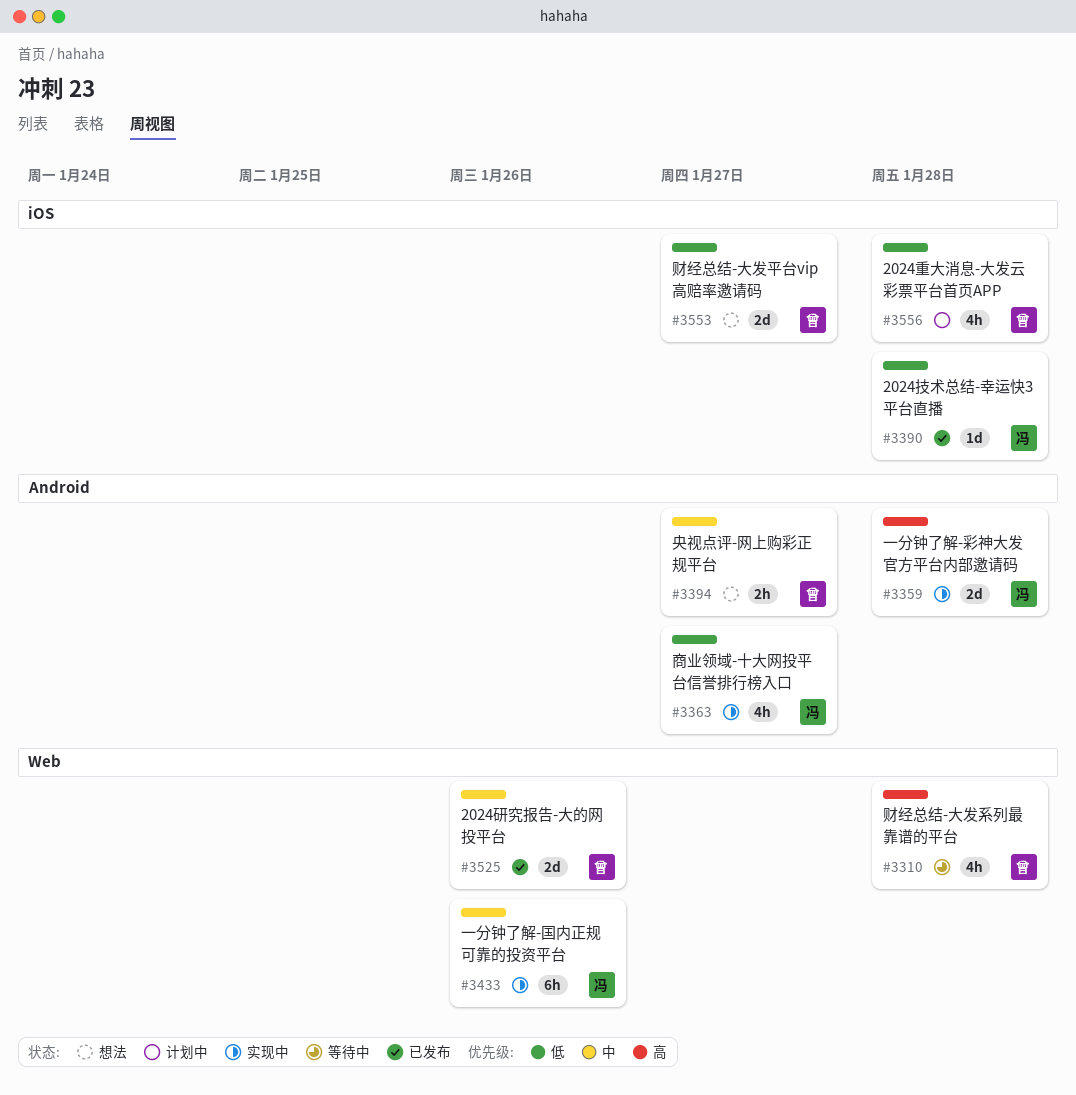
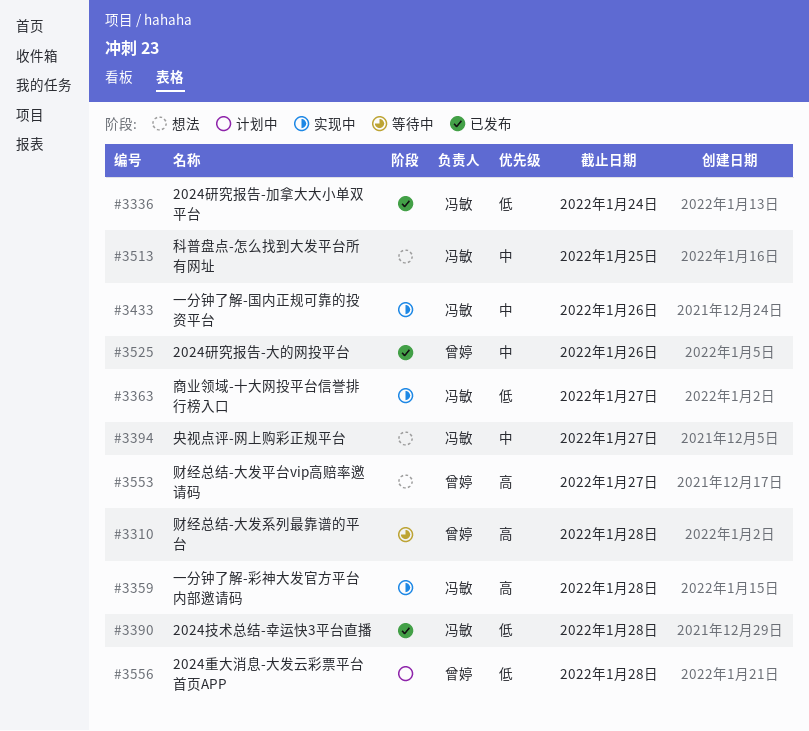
#3336: none -> present
#3394, owner: 曾婷 -> 冯敏
#3513: none -> present
#3553, priority: 低 -> 高

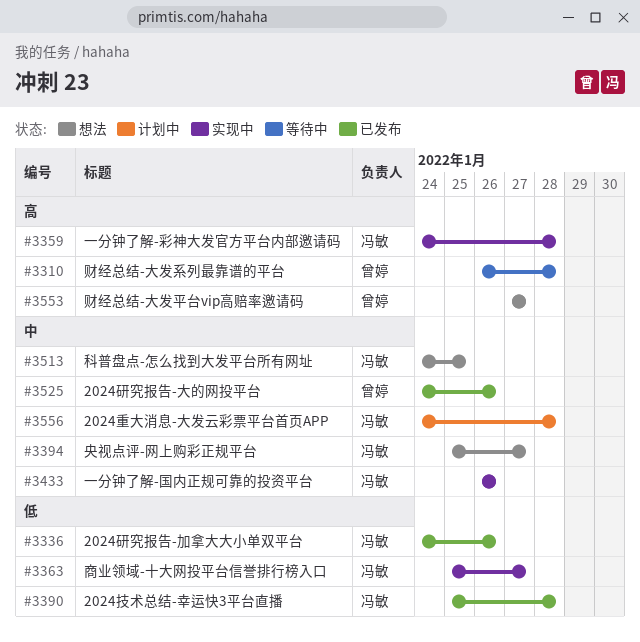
#3336, due: Jan 24 -> Jan 26
#3556, owner: 曾婷 -> 冯敏
#3556, priority: 低 -> 中

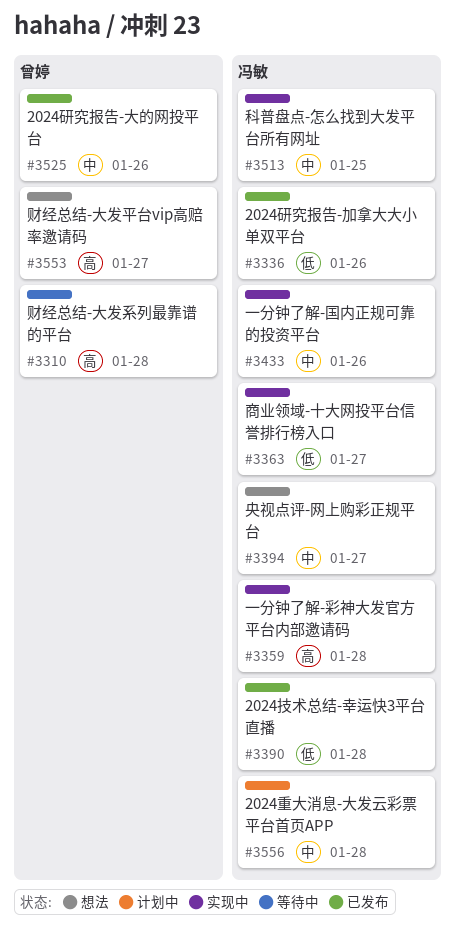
#3513, status: 想法 -> 实现中

